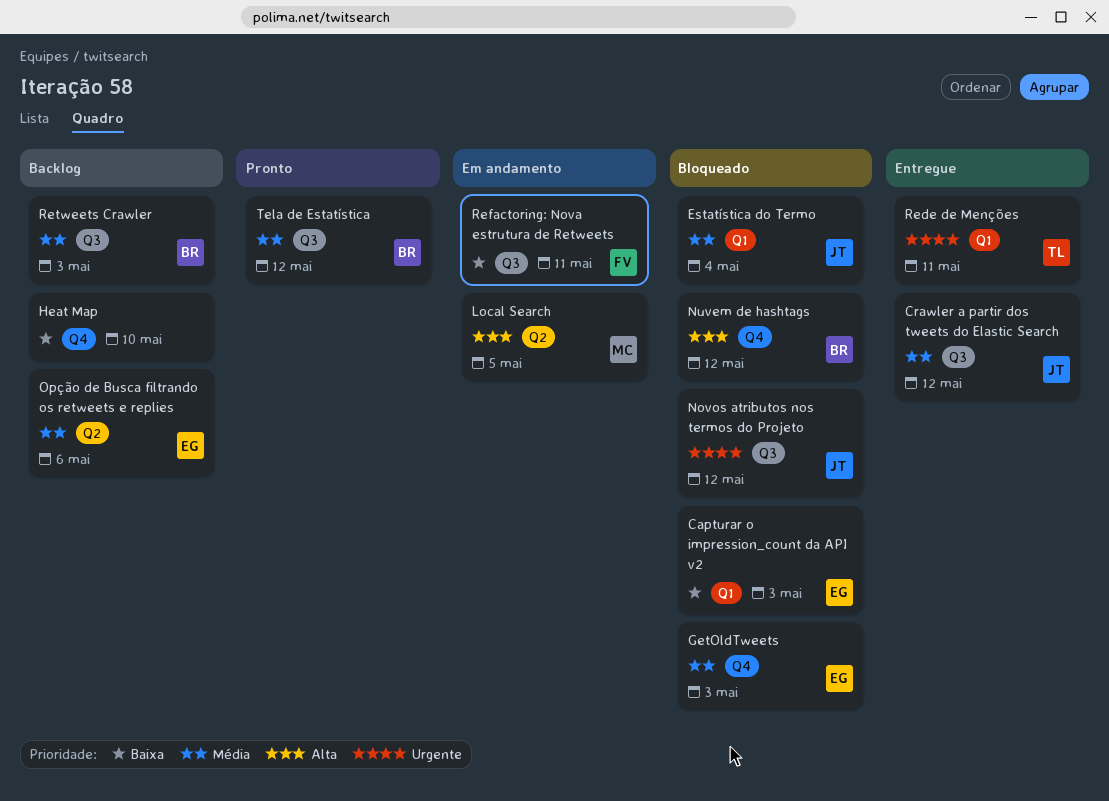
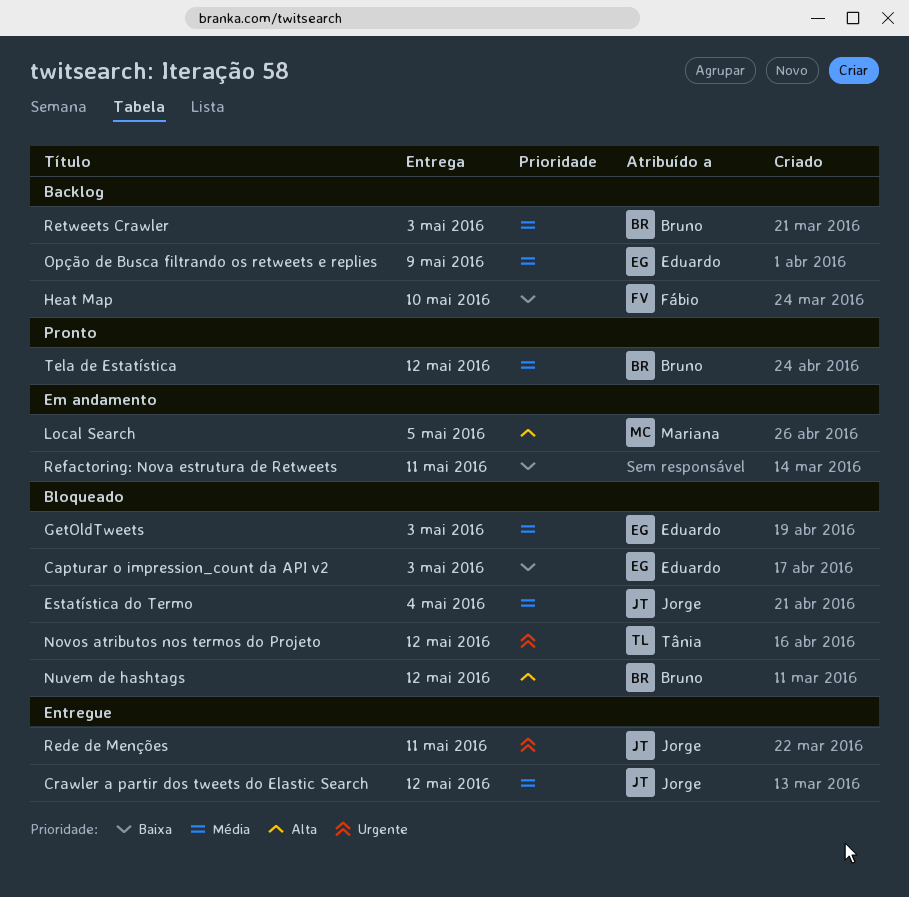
Heat Map, owner: none -> Fábio
Novos atributos nos termos do Projeto, owner: Jorge -> Tânia
Opção de Busca filtrando os retweets e replies, due: May 6 -> May 9
Rede de Menções, owner: Tânia -> Jorge
Refactoring: Nova estrutura de Retweets, owner: Fábio -> none

